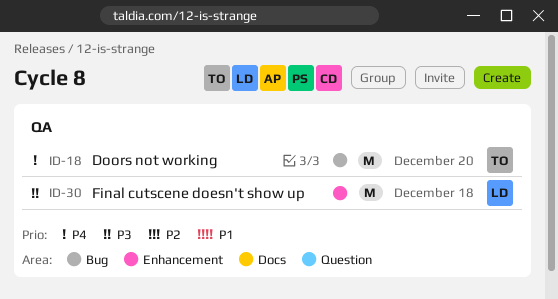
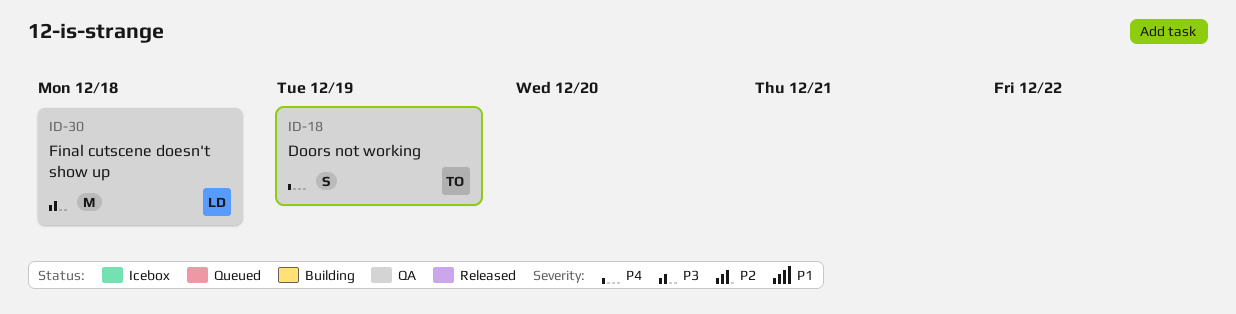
ID-18, estimate: M -> S
ID-18, due: Dec 20 -> Dec 19

